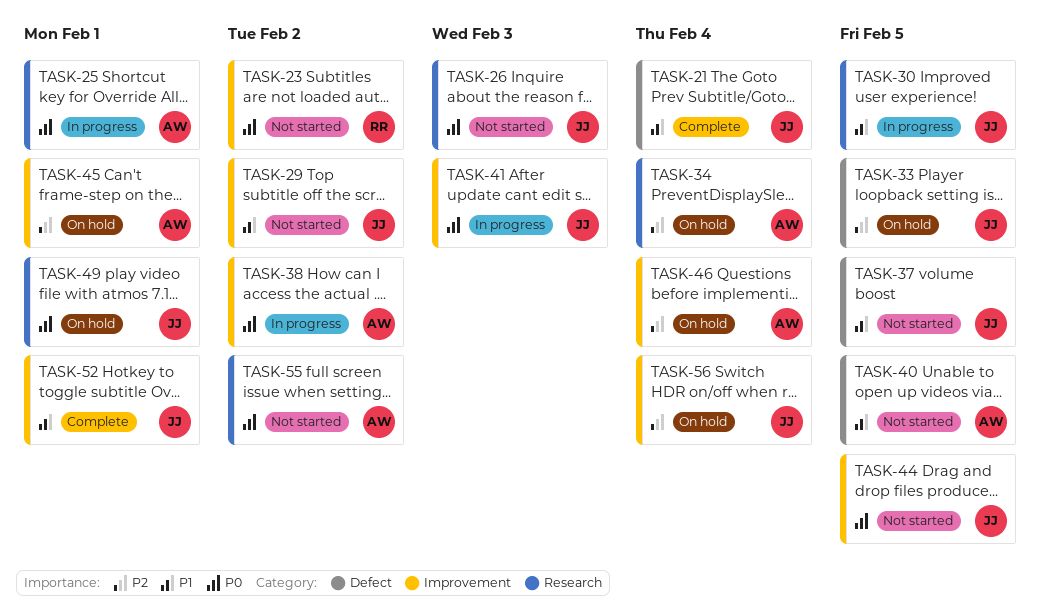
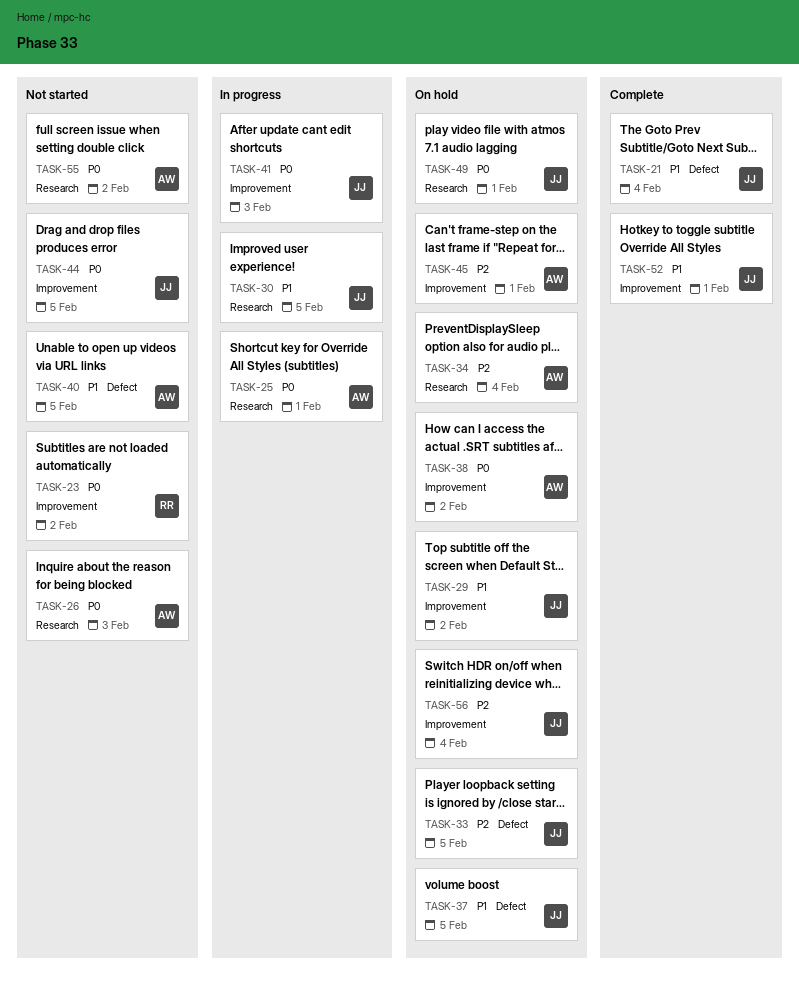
TASK-26, owner: JJ -> AW
TASK-29, status: Not started -> On hold
TASK-37, status: Not started -> On hold
TASK-38, status: In progress -> On hold
TASK-46: present -> none

